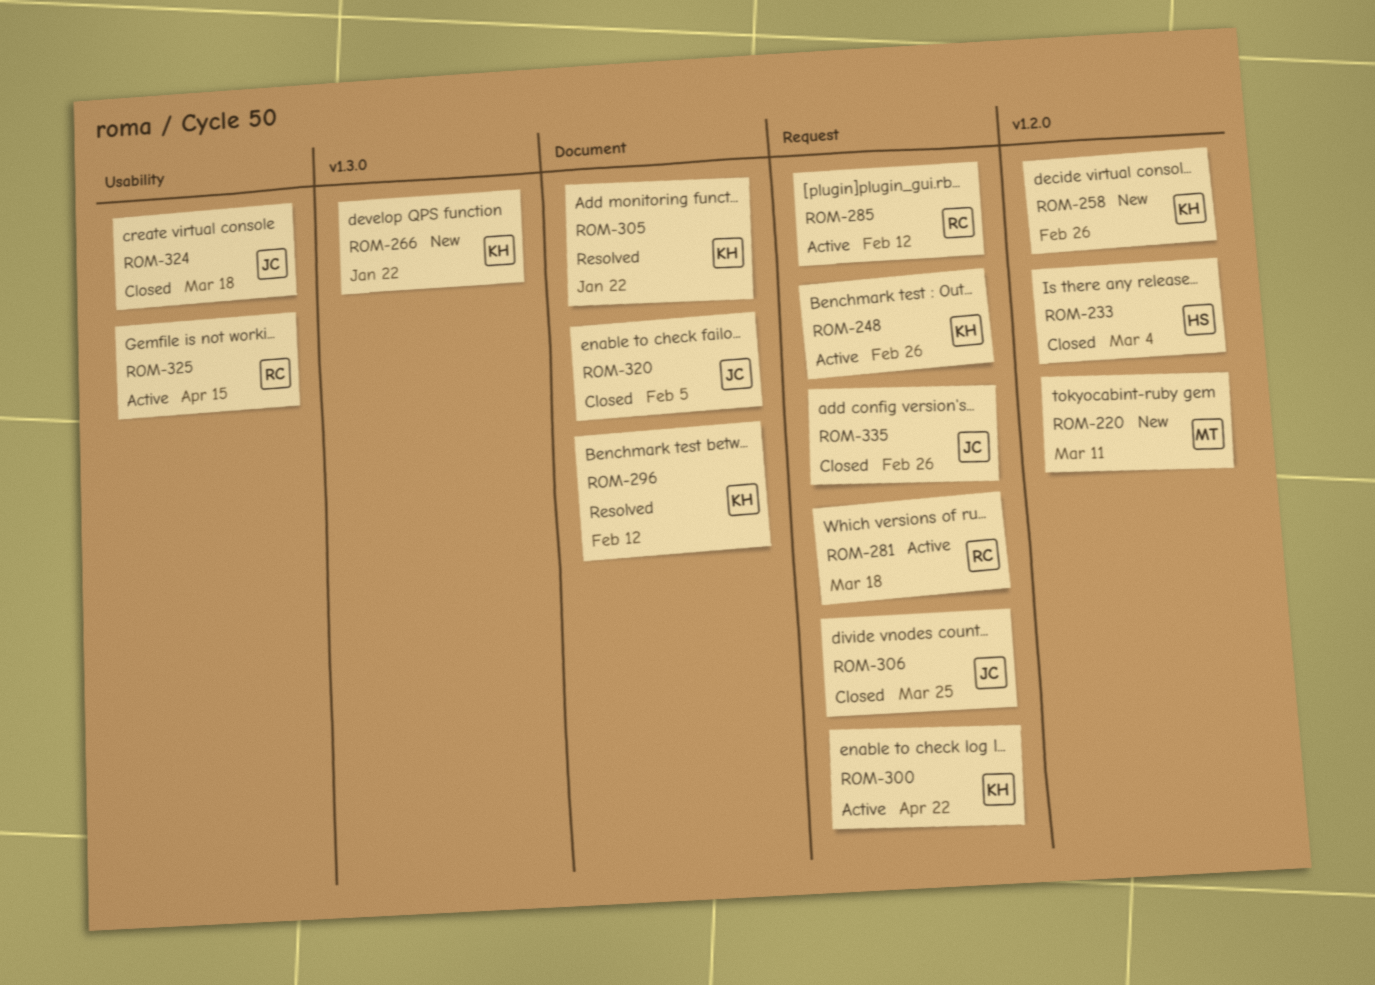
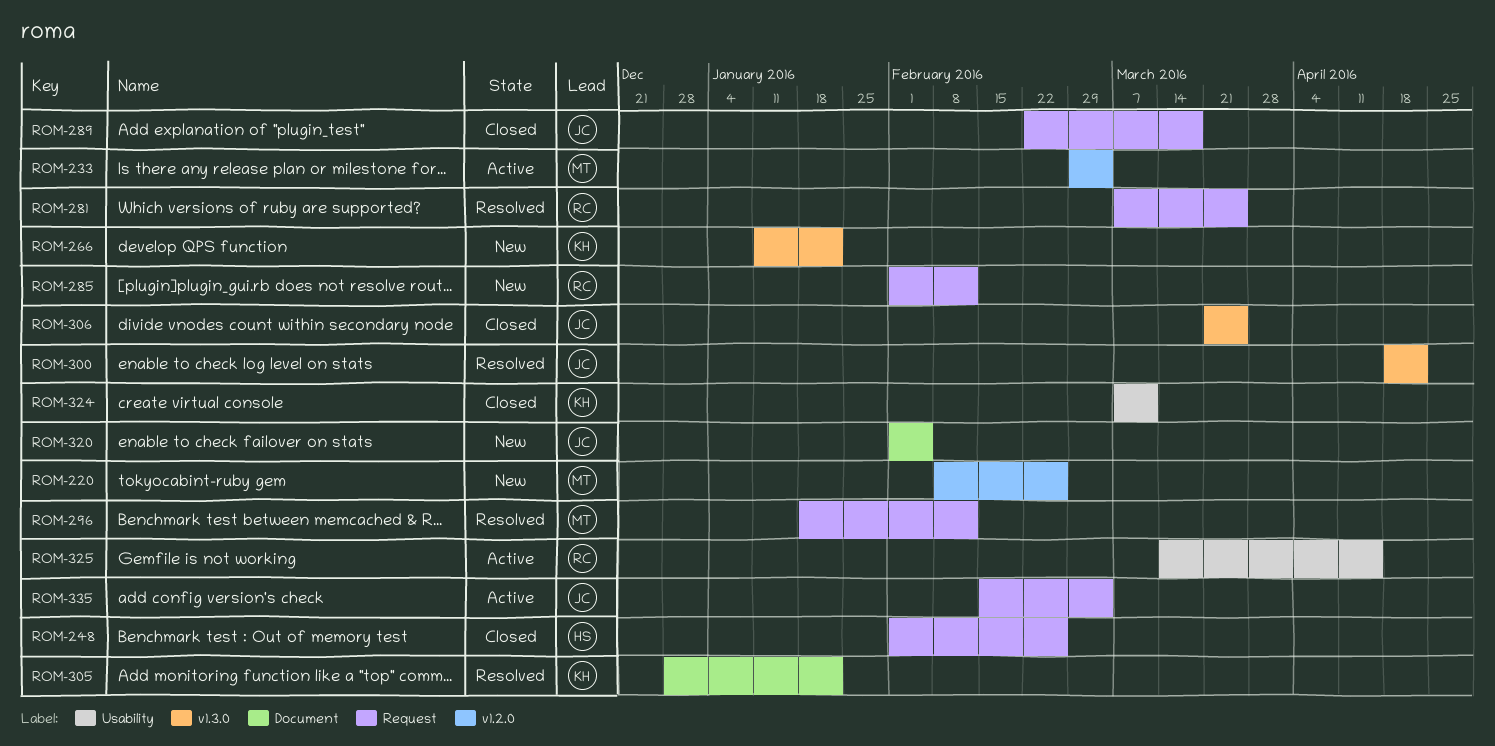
ROM-220, due: Mar 11 -> Feb 26
ROM-233, status: Closed -> Active
ROM-233, owner: HS -> MT
ROM-248, status: Active -> Closed
ROM-248, owner: KH -> HS
ROM-258: present -> none
ROM-281, status: Active -> Resolved
ROM-281, due: Mar 18 -> Mar 25
ROM-285, status: Active -> New
ROM-289: none -> present
ROM-296, owner: KH -> MT
ROM-296, label: Document -> Request
ROM-300, status: Active -> Resolved
ROM-300, owner: KH -> JC
ROM-300, label: Request -> v1.3.0
ROM-306, label: Request -> v1.3.0
ROM-320, status: Closed -> New
ROM-324, owner: JC -> KH
ROM-324, due: Mar 18 -> Mar 11
ROM-335, status: Closed -> Active
ROM-335, due: Feb 26 -> Mar 4

